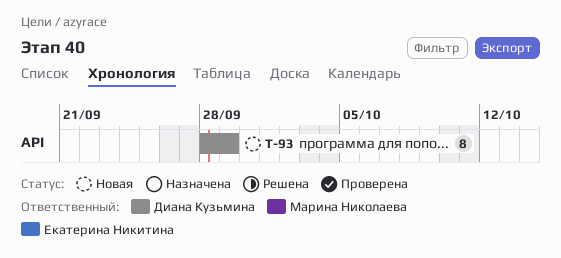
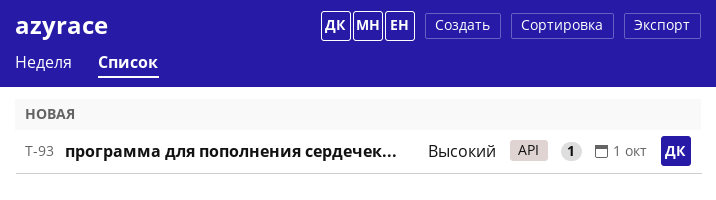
T-93, estimate: 8 -> 1
T-93, due: Sep 29 -> Oct 1

